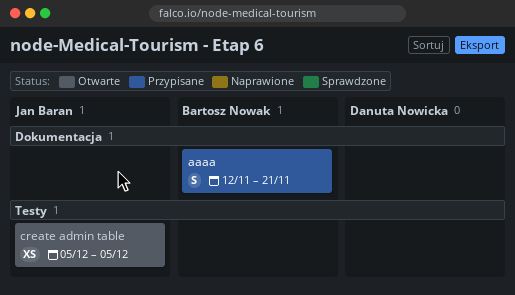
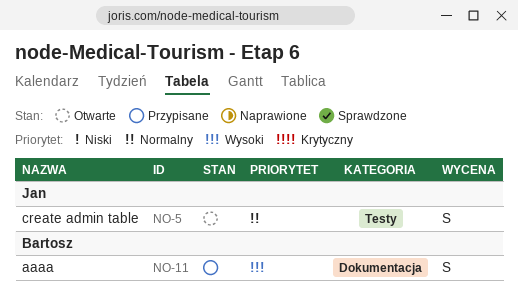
create admin table, estimate: XS -> S

